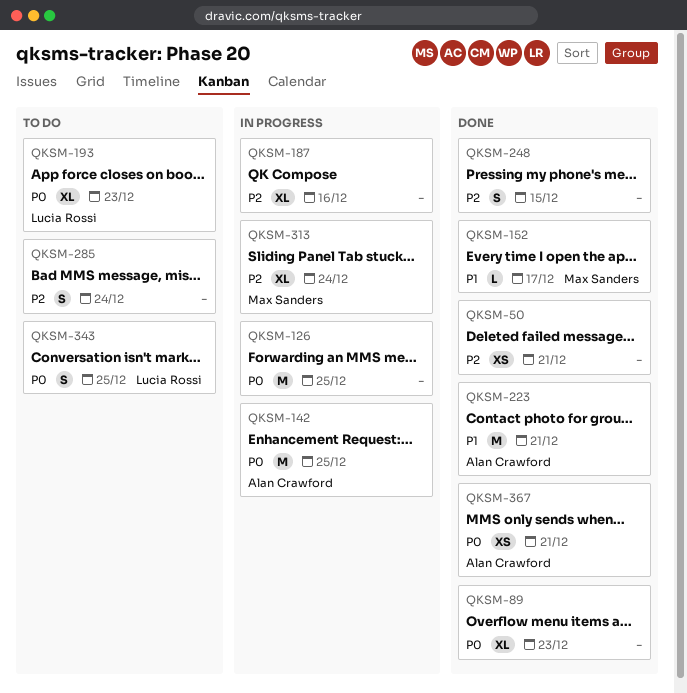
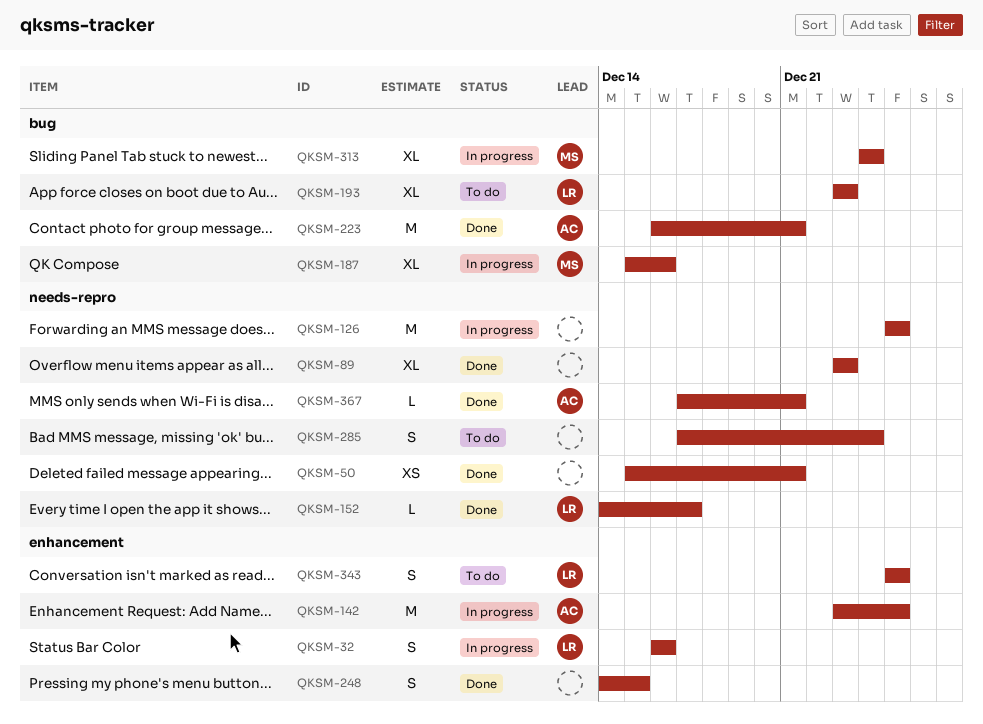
QKSM-32: none -> present
QKSM-152, owner: Max Sanders -> Lucia Rossi
QKSM-187, owner: none -> Max Sanders
QKSM-367, estimate: XS -> L

